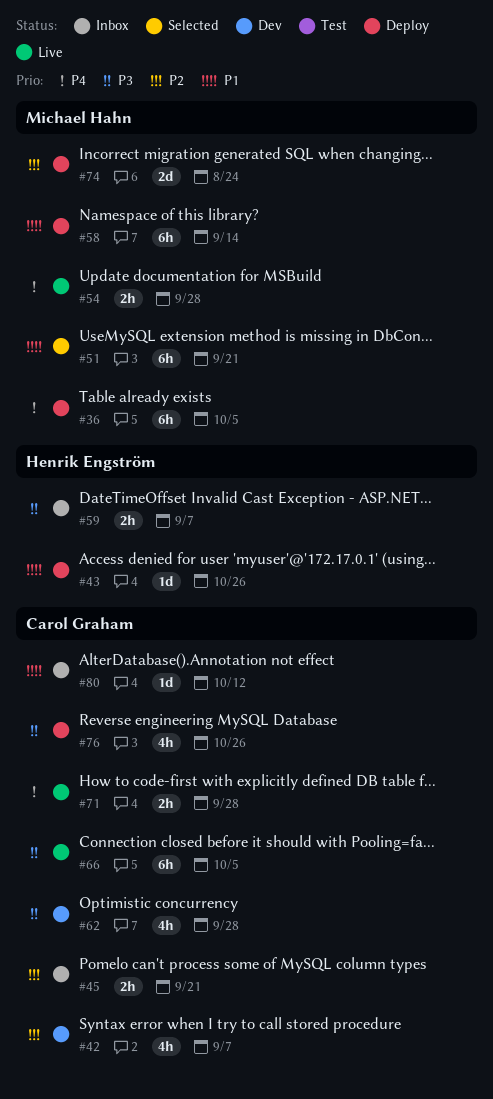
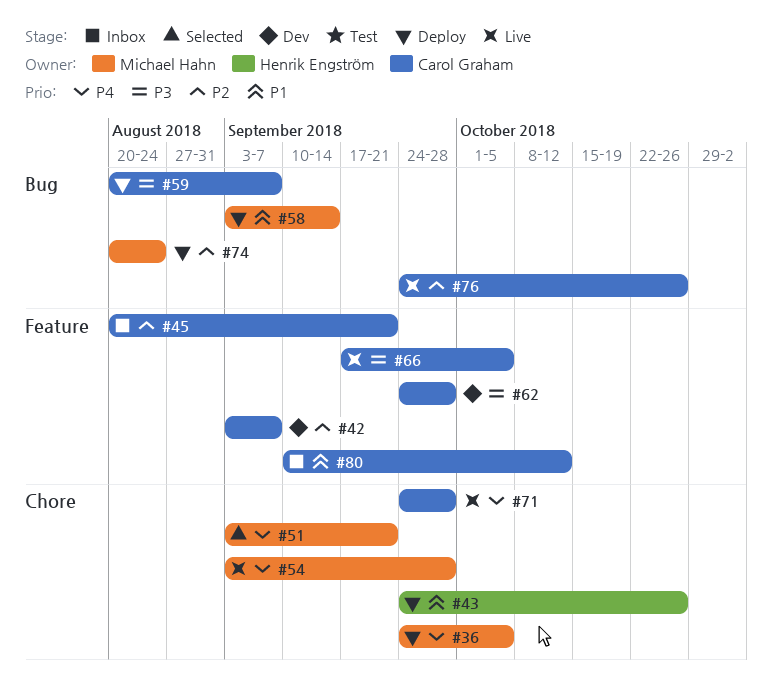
#51, priority: P1 -> P4
#59, status: Inbox -> Deploy
#59, owner: Henrik Engström -> Carol Graham
#76, status: Deploy -> Live
#76, priority: P3 -> P2

